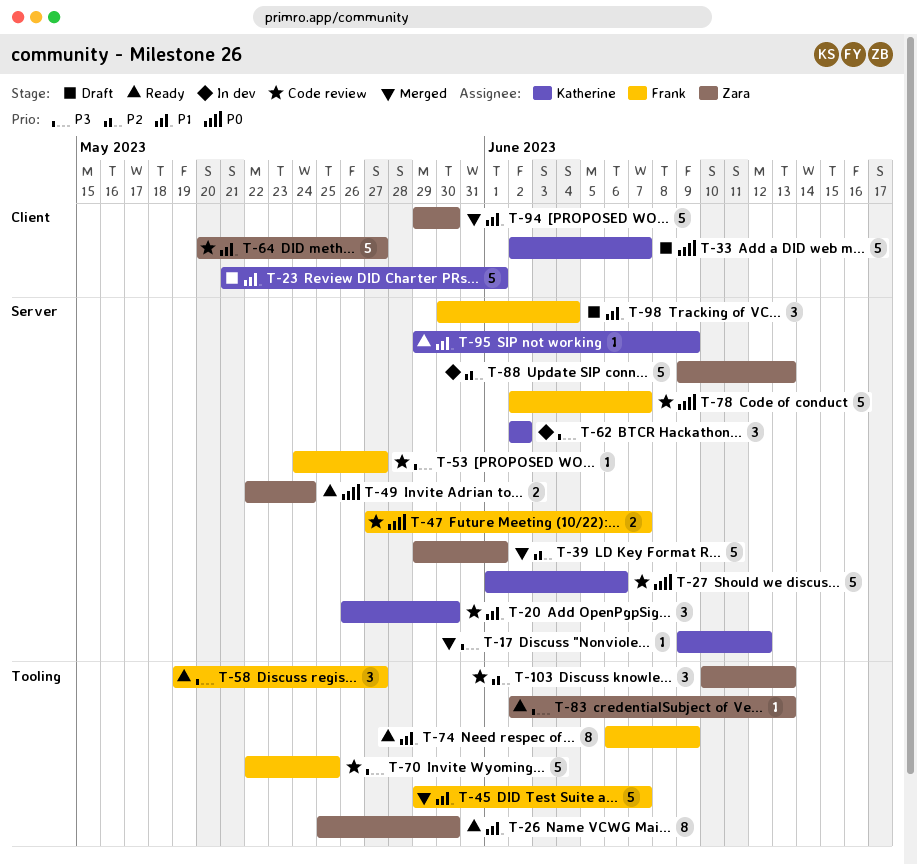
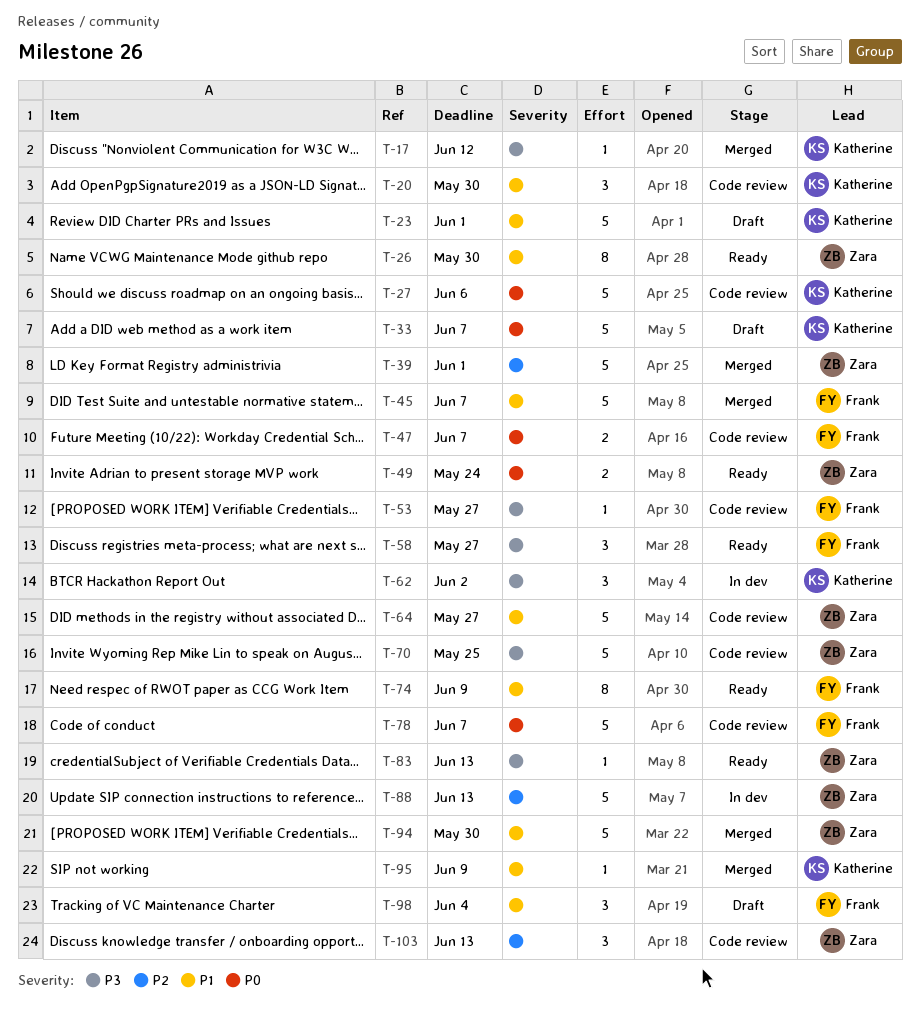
T-70, owner: Frank -> Zara
T-95, status: Ready -> Merged

